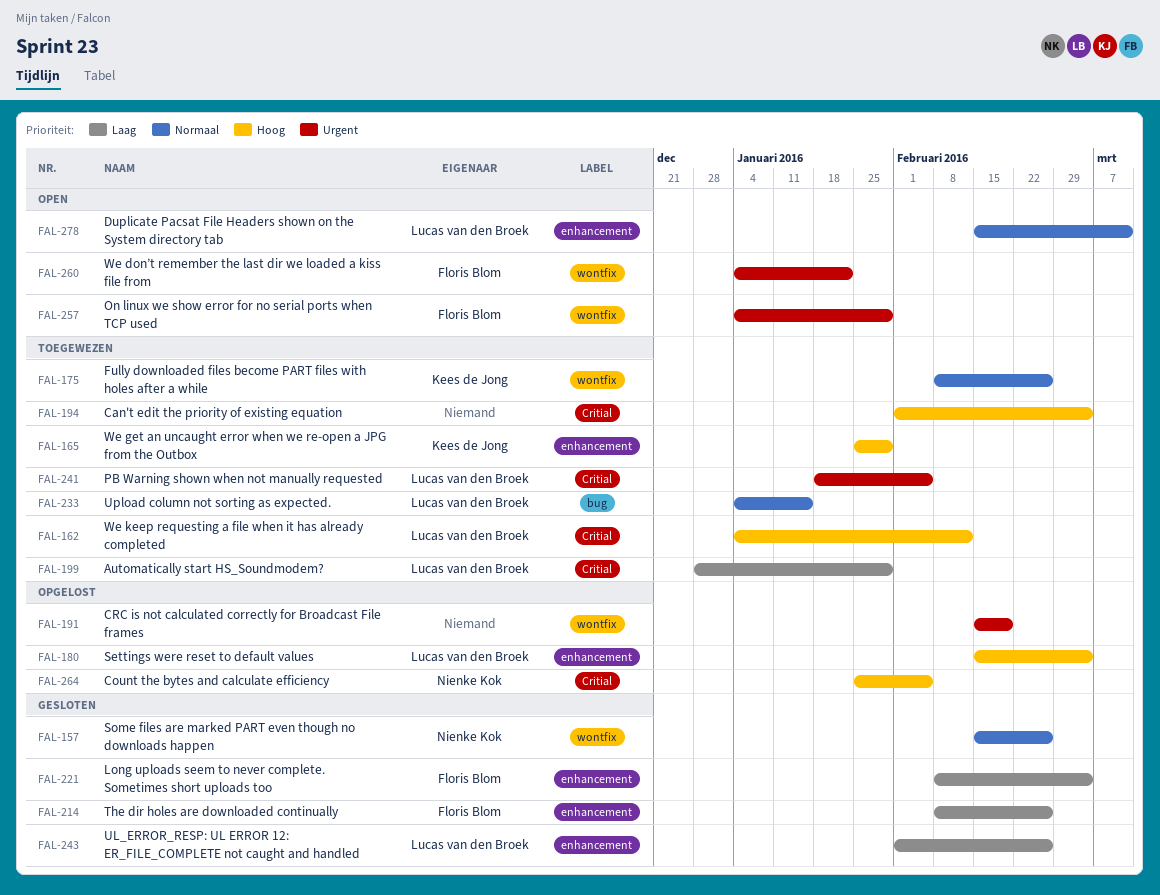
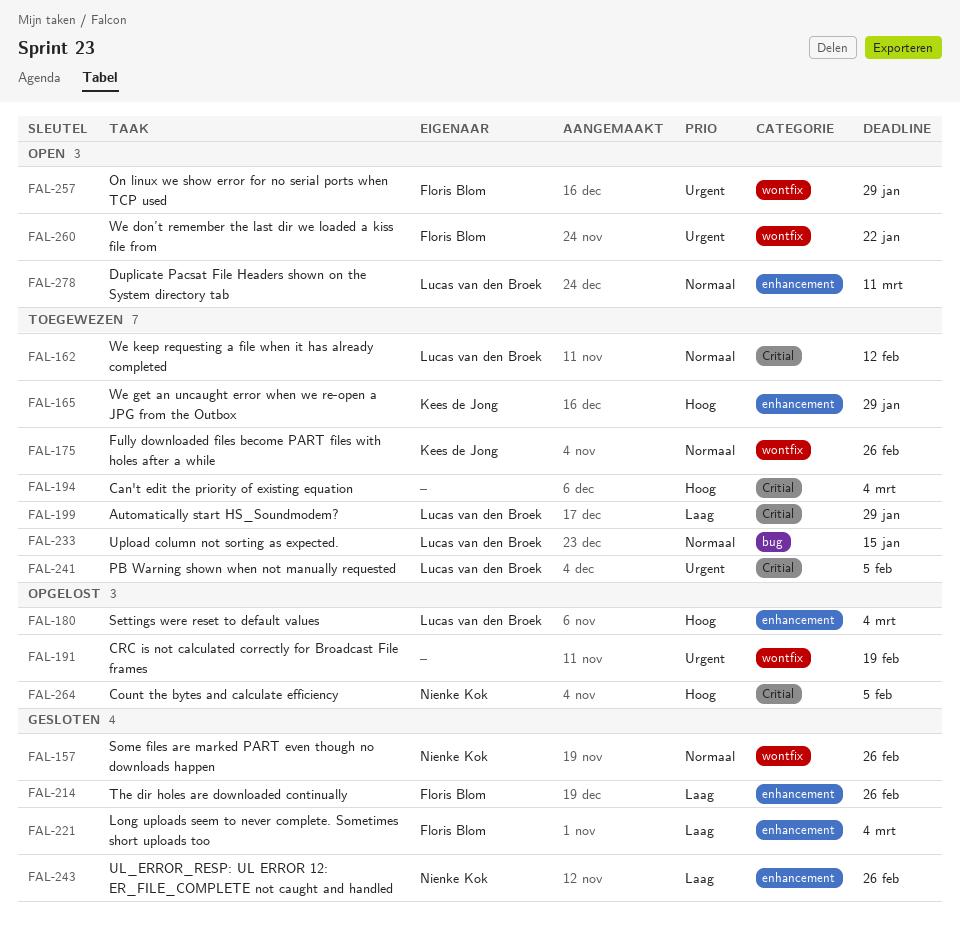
FAL-162, priority: Hoog -> Normaal
FAL-243, owner: Lucas van den Broek -> Nienke Kok

